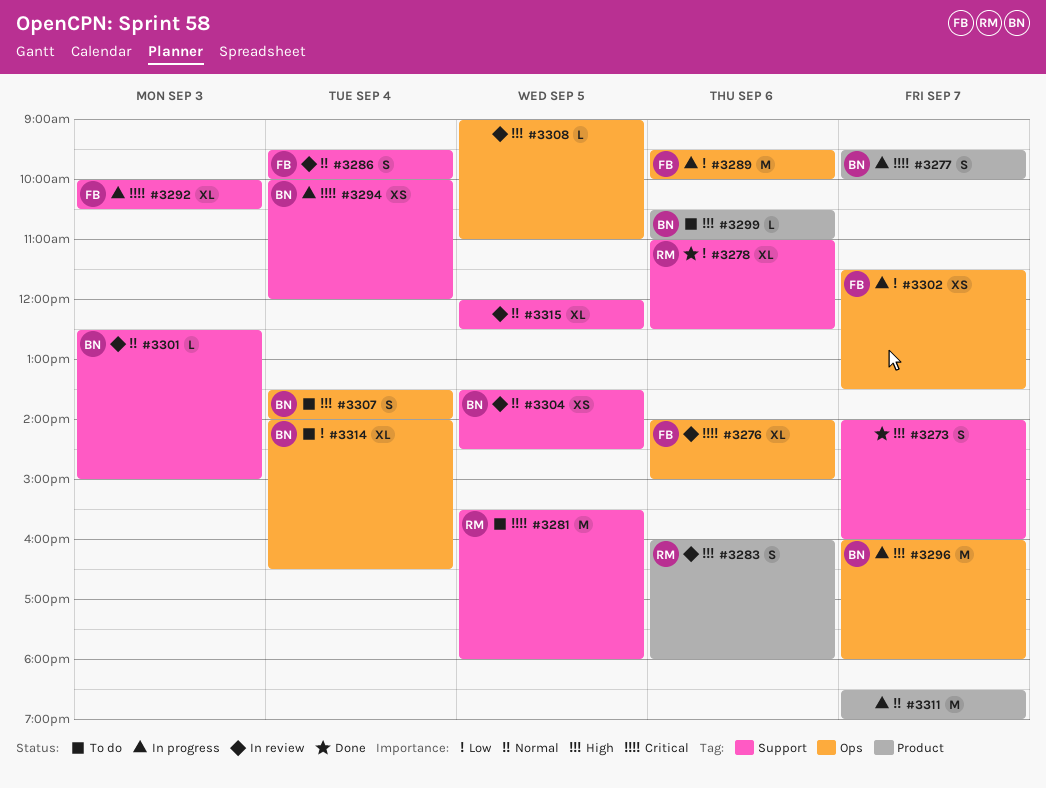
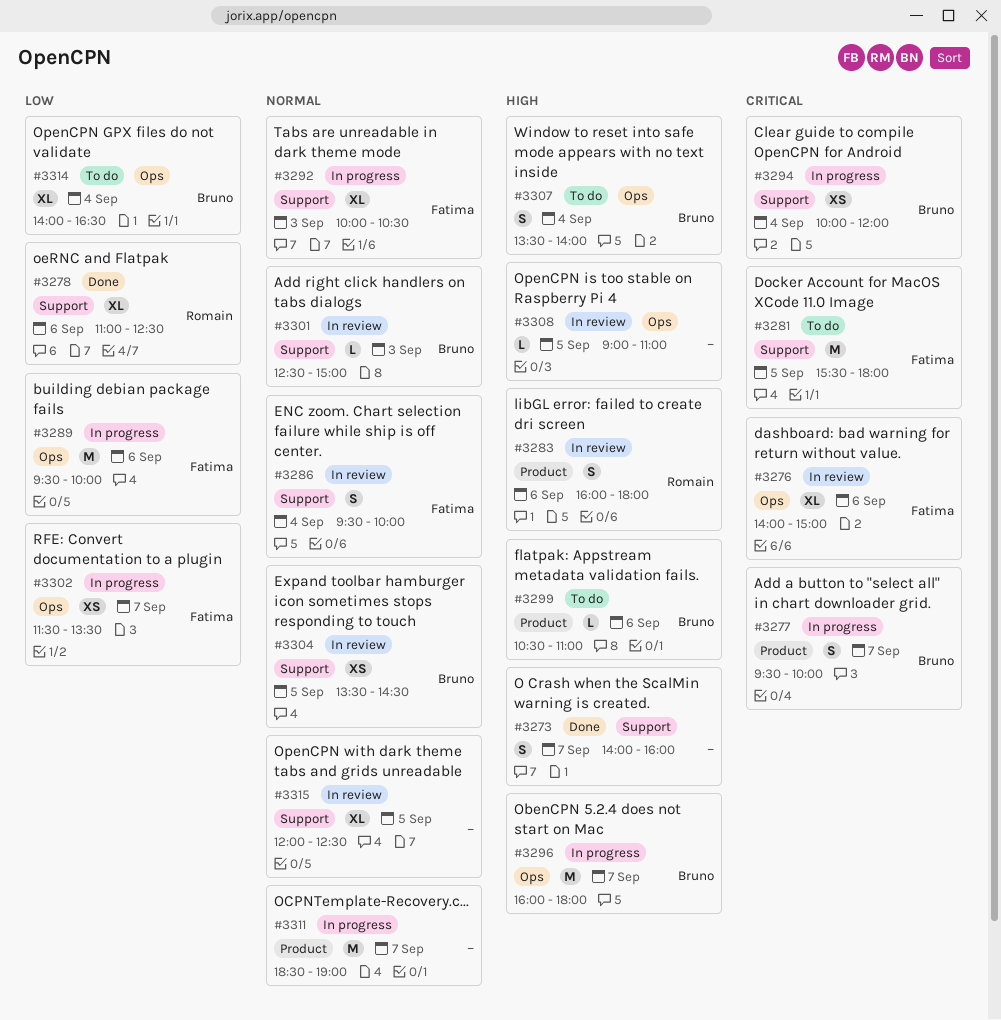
#3281, owner: Romain -> Fatima
#3292, priority: Critical -> Normal

